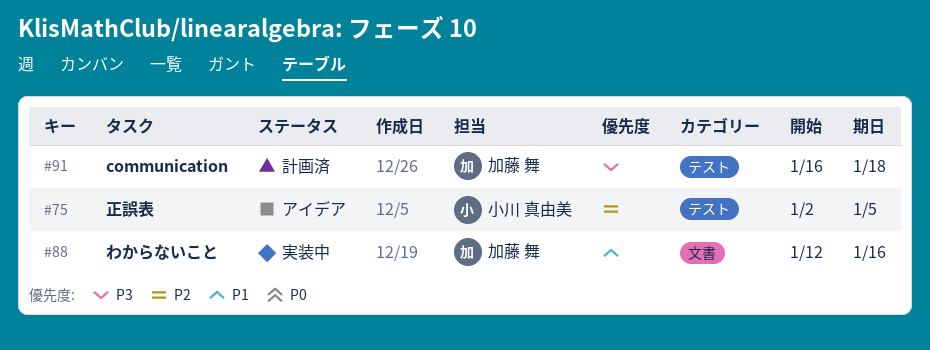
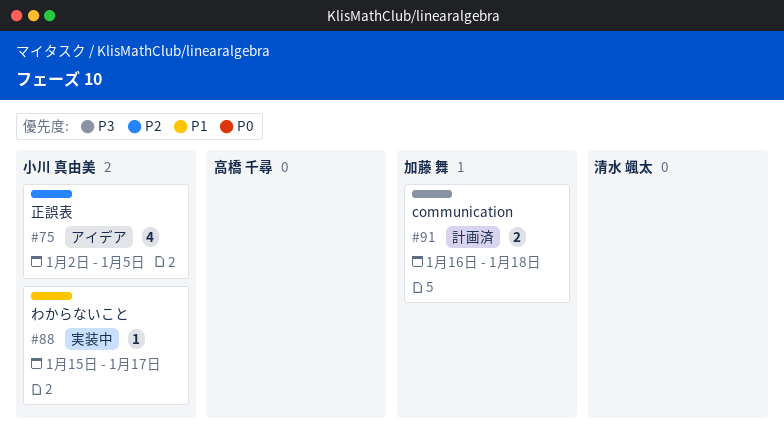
#88, owner: 加藤 舞 -> 小川 真由美
#88, start: Jan 12 -> Jan 15
#88, due: Jan 16 -> Jan 17

